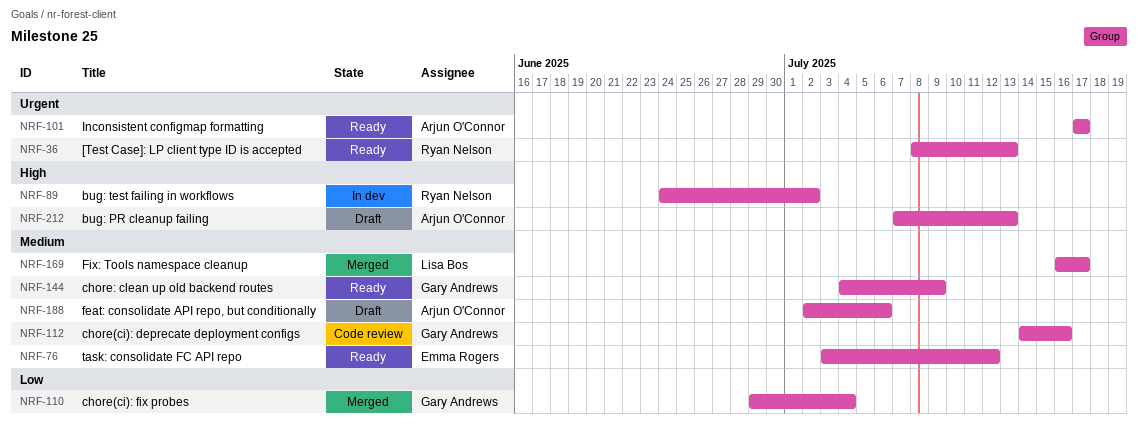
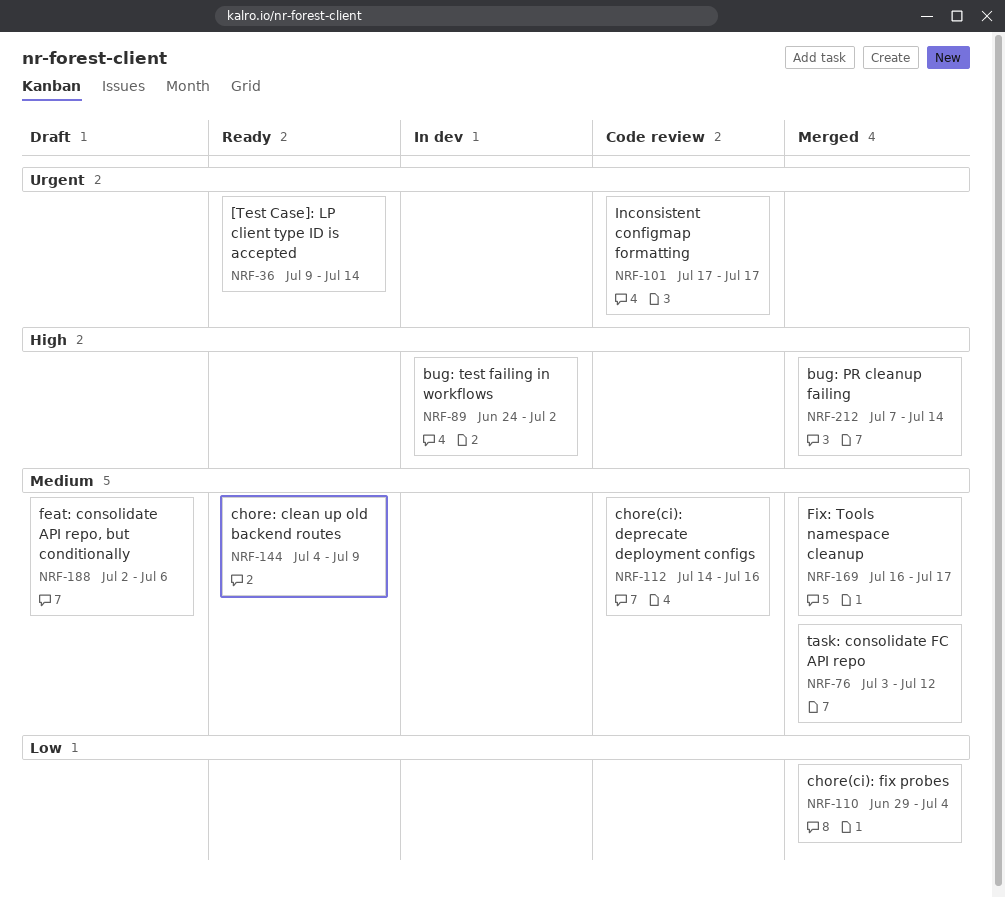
NRF-36, start: Jul 8 -> Jul 9
NRF-36, due: Jul 13 -> Jul 14
NRF-76, status: Ready -> Merged
NRF-101, status: Ready -> Code review
NRF-212, status: Draft -> Merged
NRF-212, due: Jul 13 -> Jul 14

